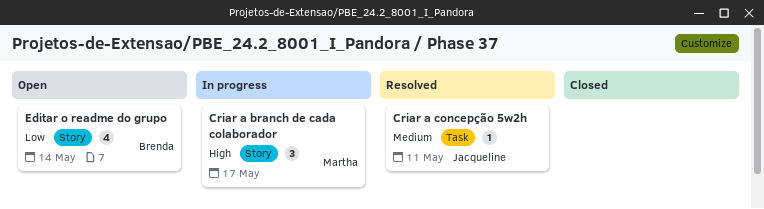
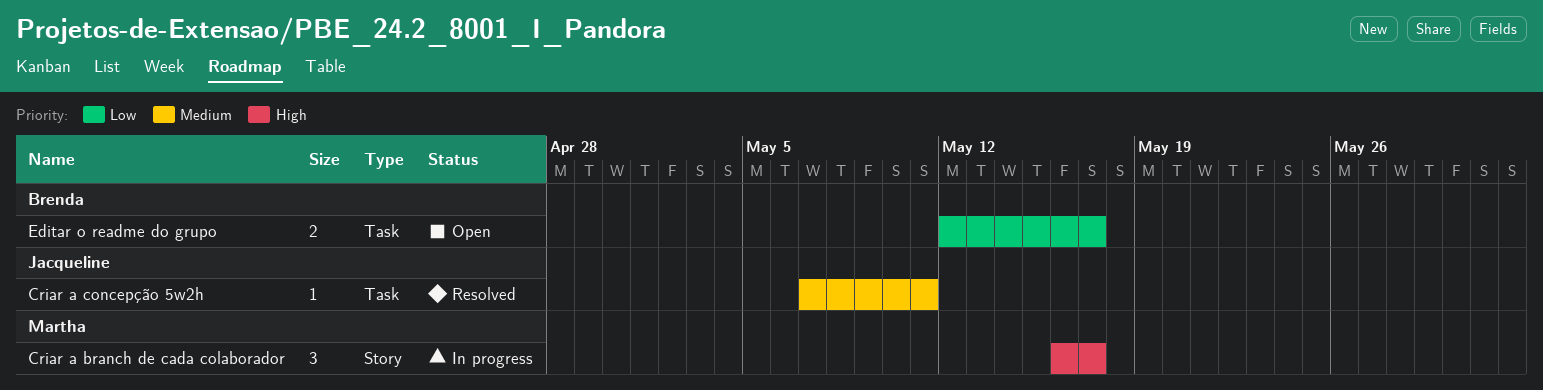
Editar o readme do grupo, label: Story -> Task
Editar o readme do grupo, estimate: 4 -> 2
Editar o readme do grupo, due: May 14 -> May 17

